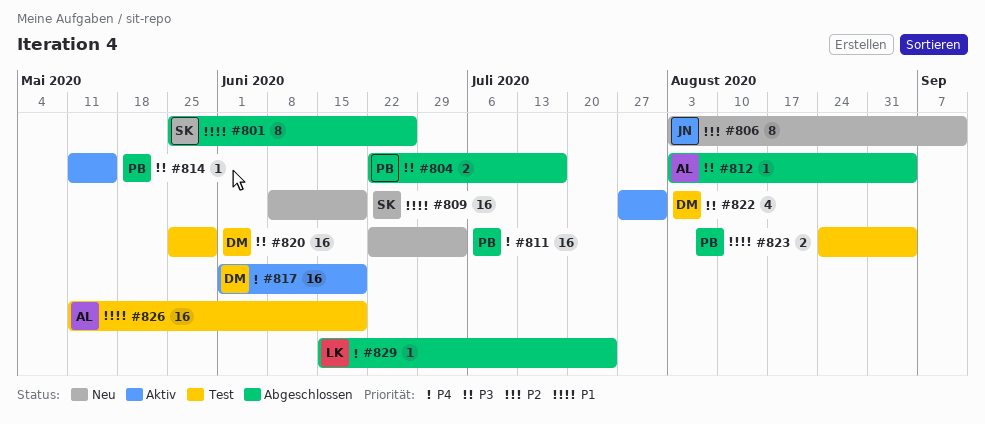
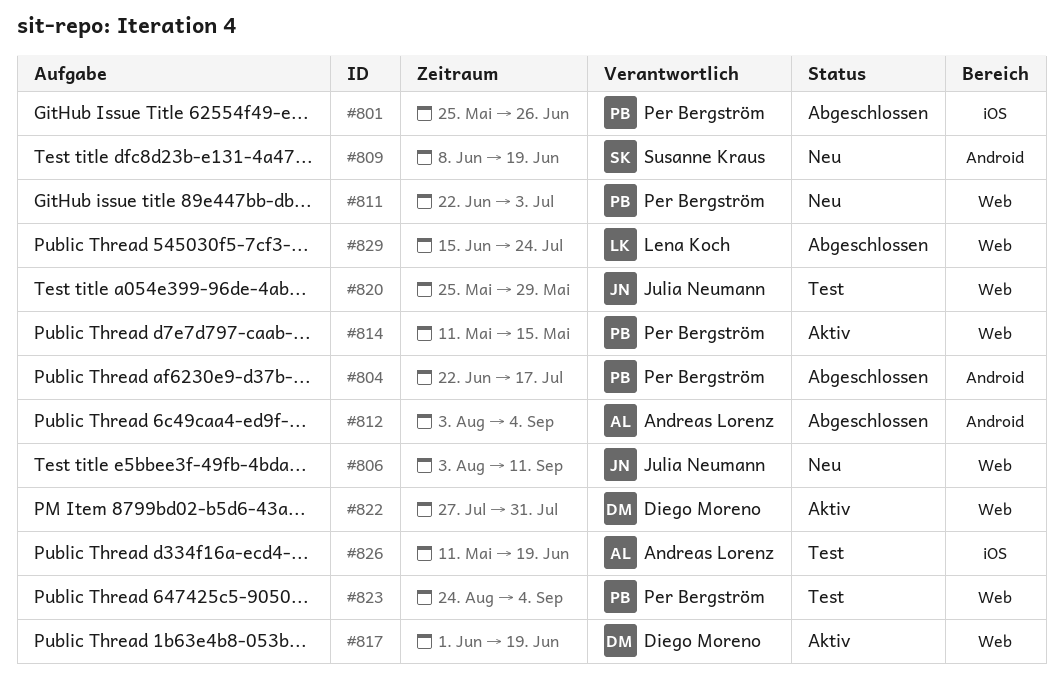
#801, owner: Susanne Kraus -> Per Bergström
#820, owner: Diego Moreno -> Julia Neumann

